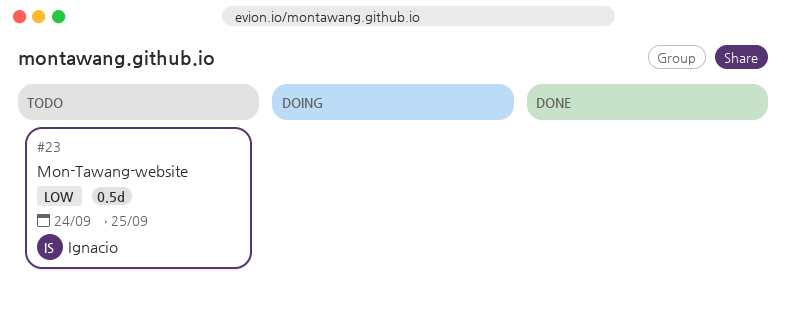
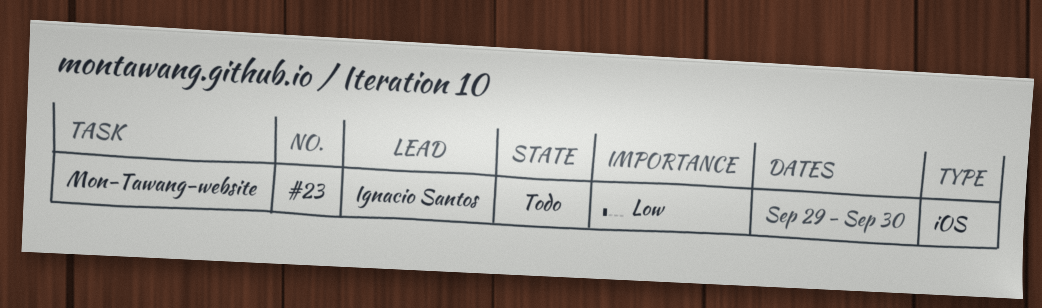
#23, start: Sep 24 -> Sep 29
#23, due: Sep 25 -> Sep 30

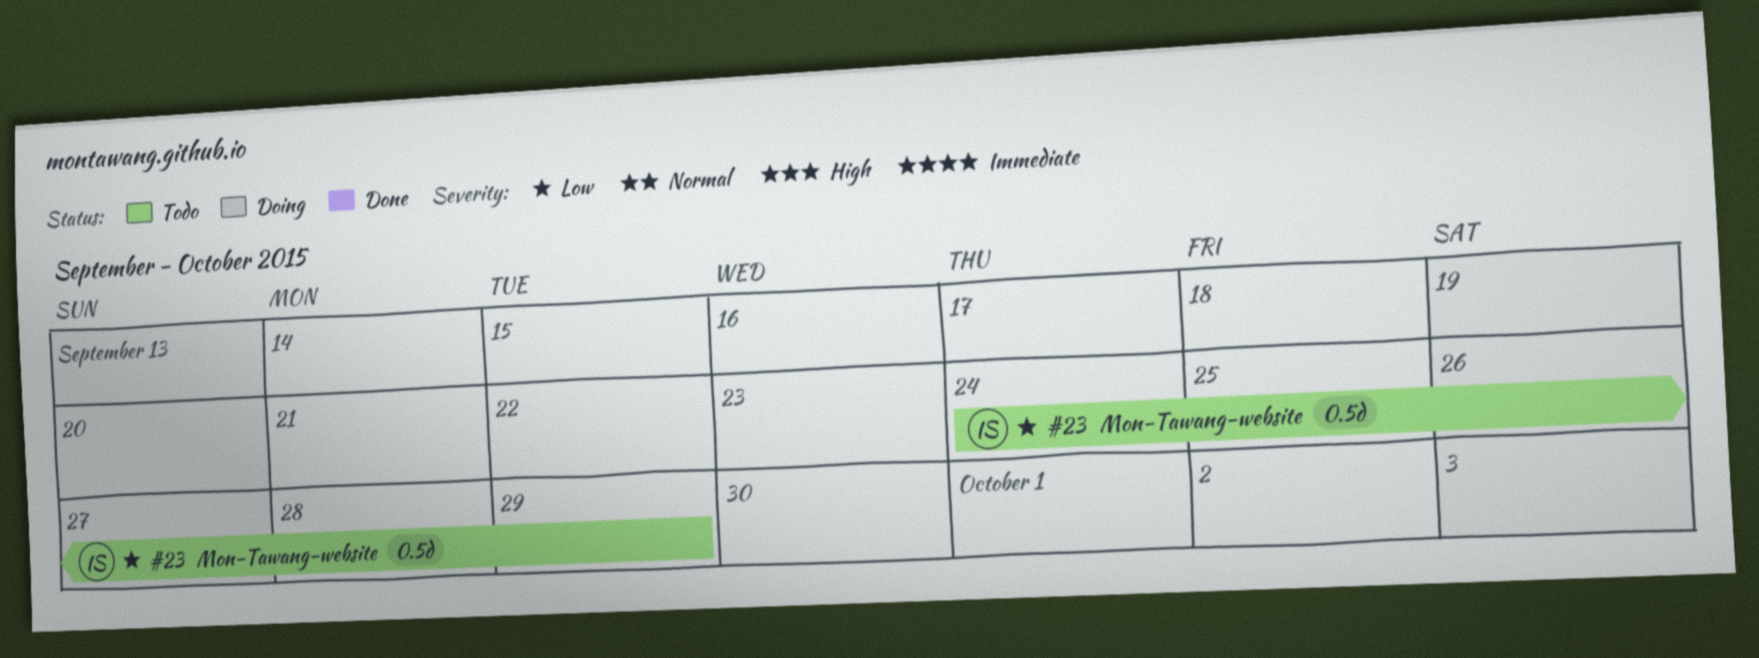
#23, start: Sep 29 -> Sep 24
#23, due: Sep 30 -> Sep 29

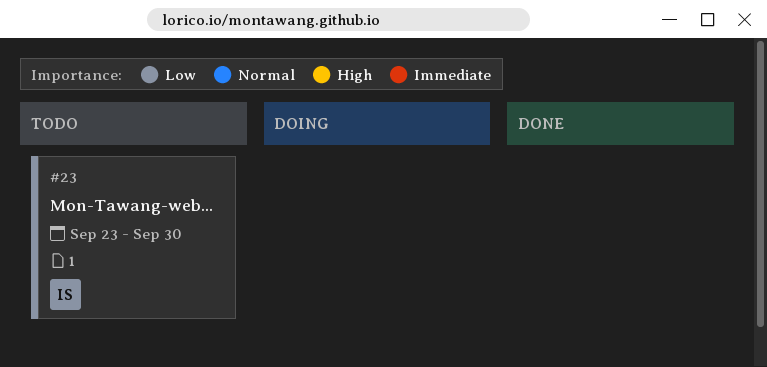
#23, start: Sep 24 -> Sep 23
#23, due: Sep 29 -> Sep 30

